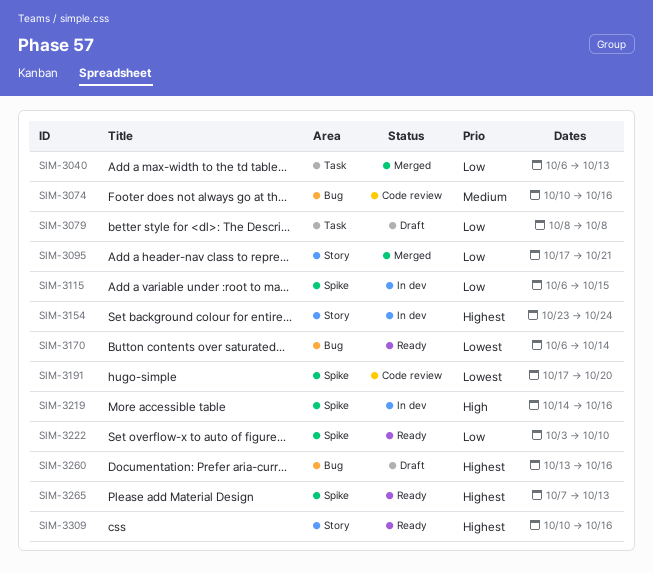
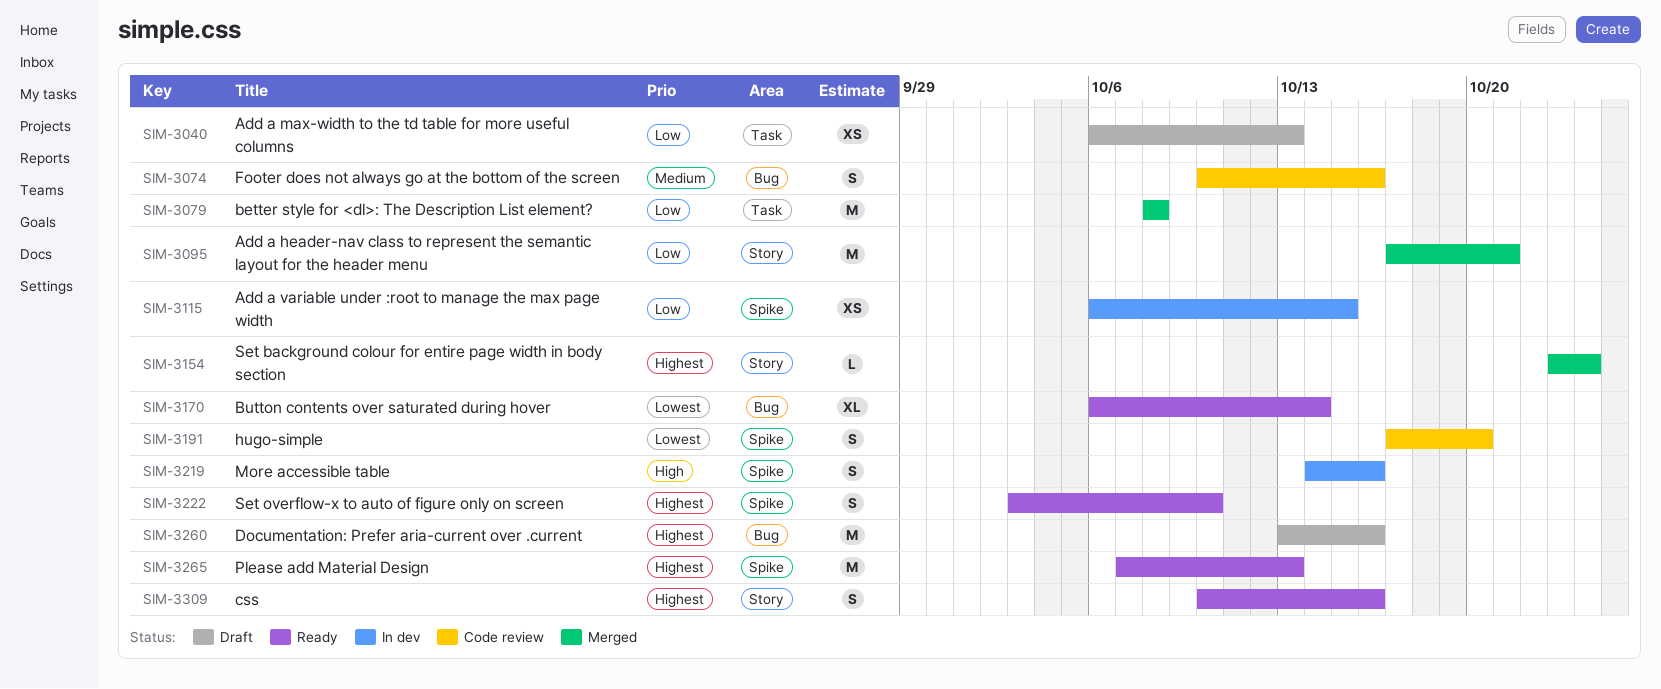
SIM-3040, status: Merged -> Draft
SIM-3079, status: Draft -> Merged
SIM-3154, status: In dev -> Merged
SIM-3222, priority: Low -> Highest

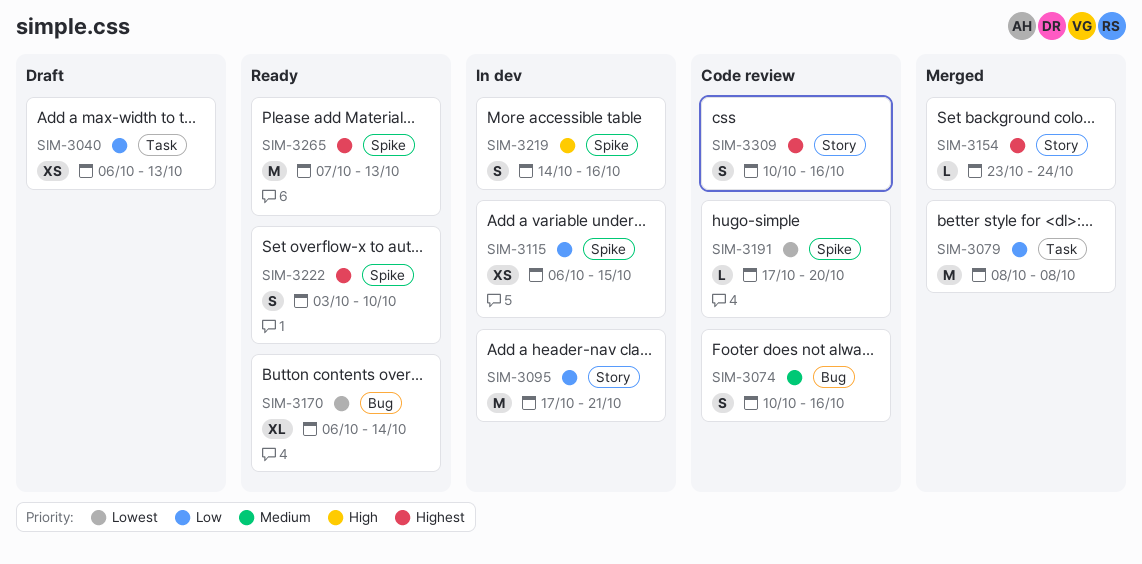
SIM-3095, status: Merged -> In dev
SIM-3191, estimate: S -> L
SIM-3260: present -> none
SIM-3309, status: Ready -> Code review

